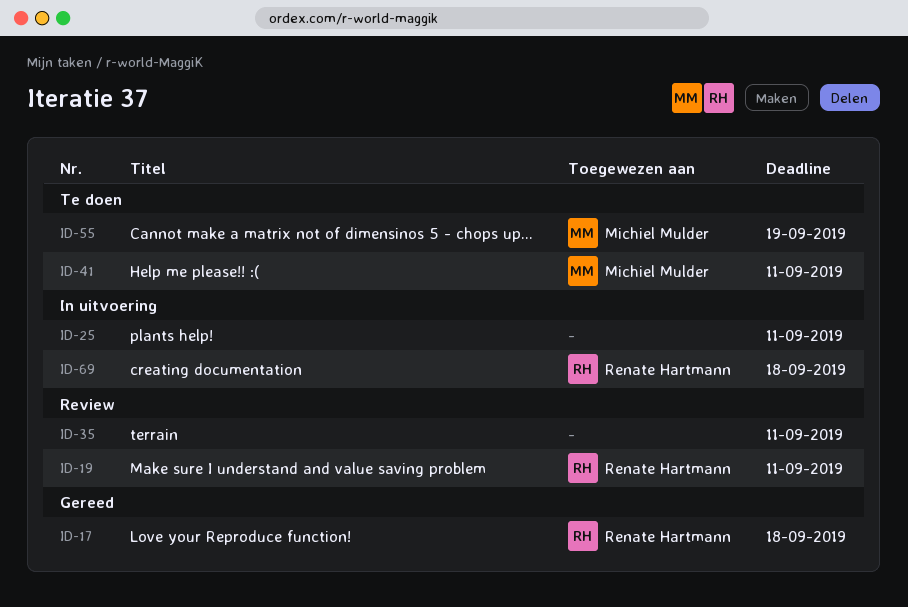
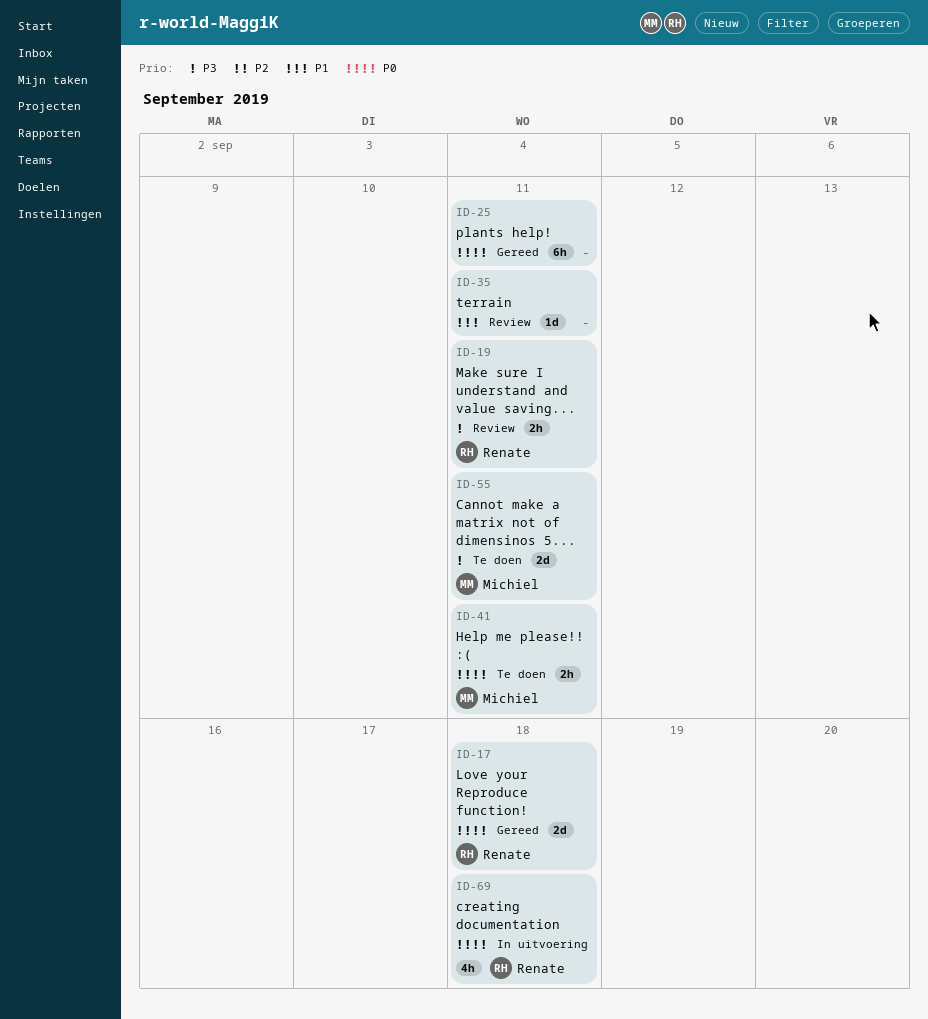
ID-25, status: In uitvoering -> Gereed
ID-55, due: Sep 19 -> Sep 11

